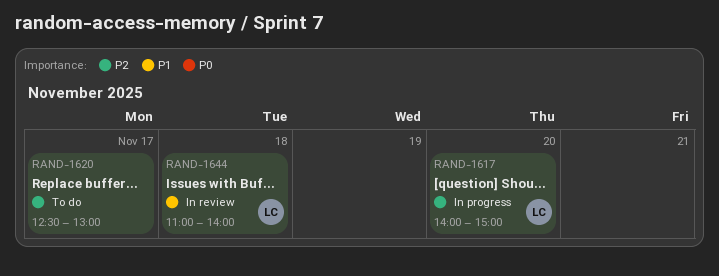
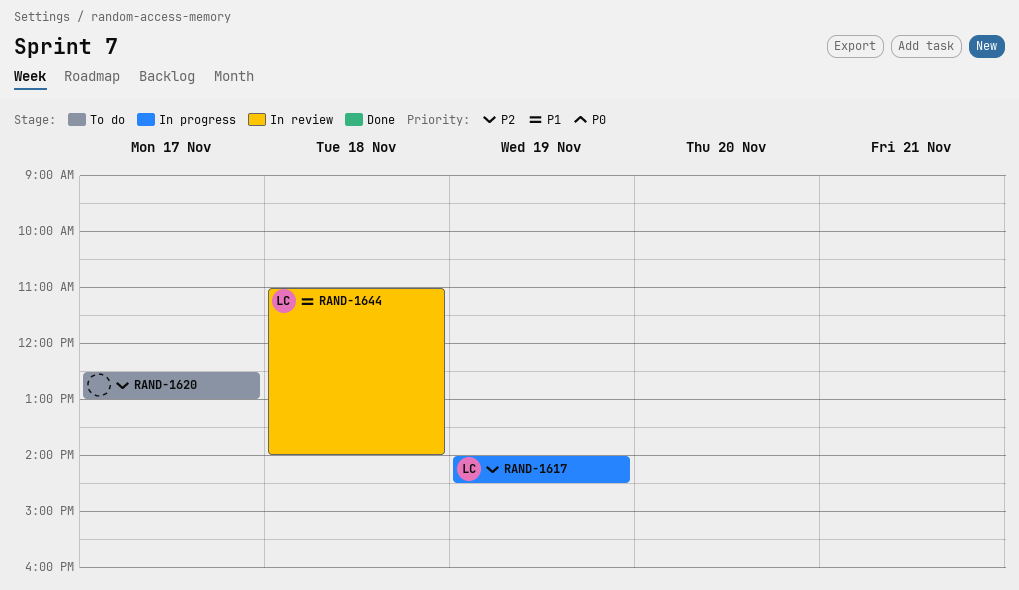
RAND-1617, day: Nov 20 -> Nov 19
RAND-1617, ends: 15:00 -> 14:30

